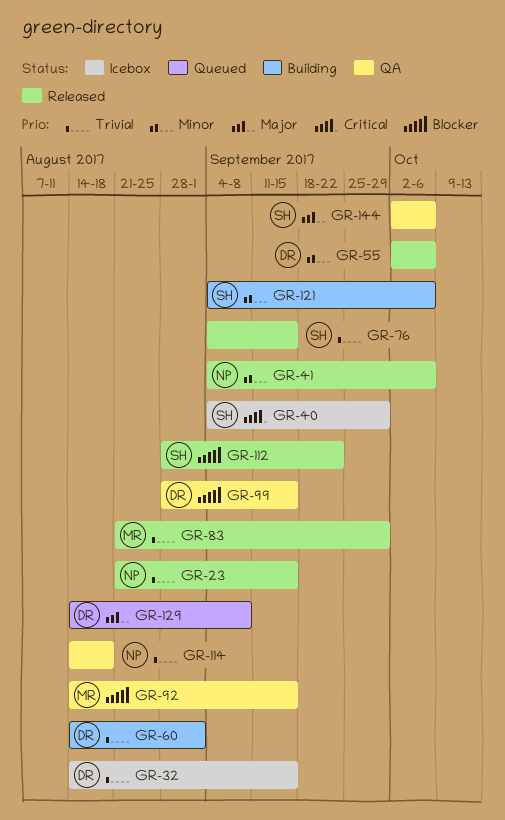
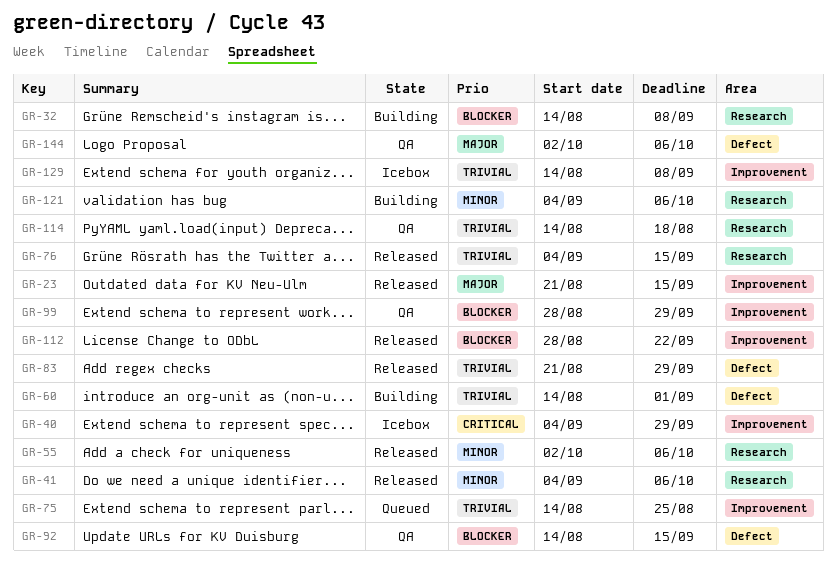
GR-23, priority: Trivial -> Major
GR-32, status: Icebox -> Building
GR-32, priority: Trivial -> Blocker
GR-32, due: Sep 15 -> Sep 8
GR-75: none -> present
GR-99, due: Sep 15 -> Sep 29
GR-129, status: Queued -> Icebox
GR-129, priority: Major -> Trivial

